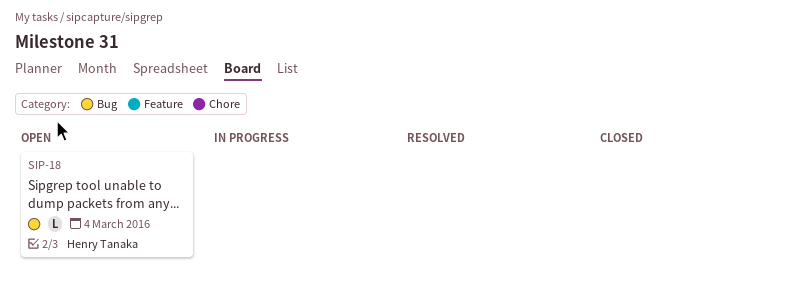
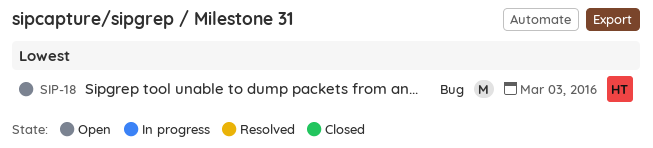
SIP-18, estimate: L -> M
SIP-18, due: Mar 4 -> Mar 3

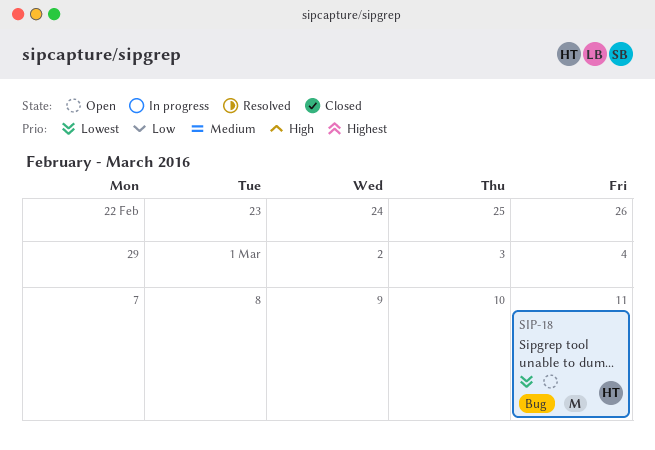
SIP-18, due: Mar 3 -> Mar 11

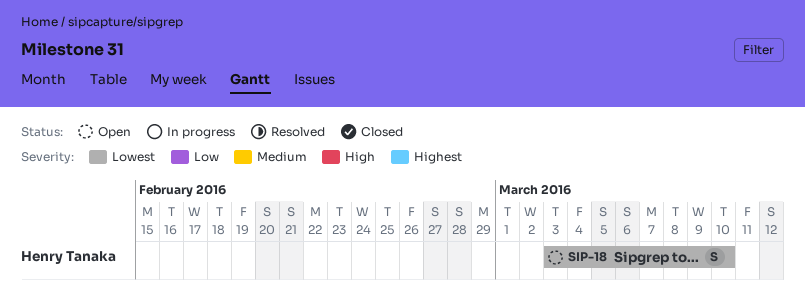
SIP-18, estimate: M -> S
SIP-18, due: Mar 11 -> Mar 10

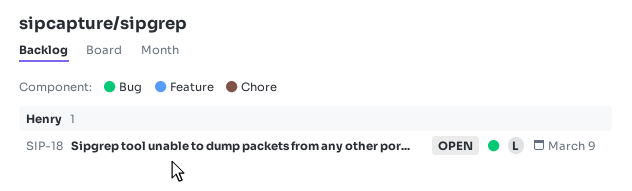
SIP-18, estimate: S -> L
SIP-18, due: Mar 10 -> Mar 9

